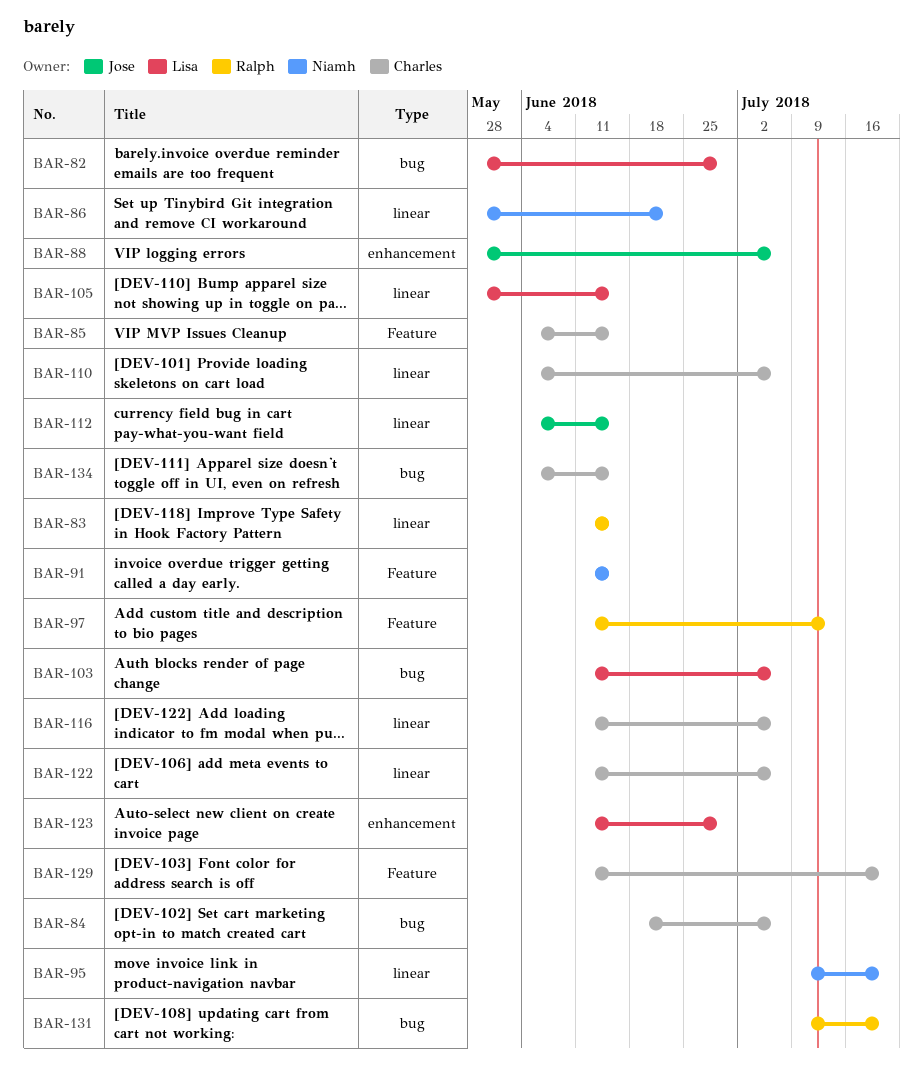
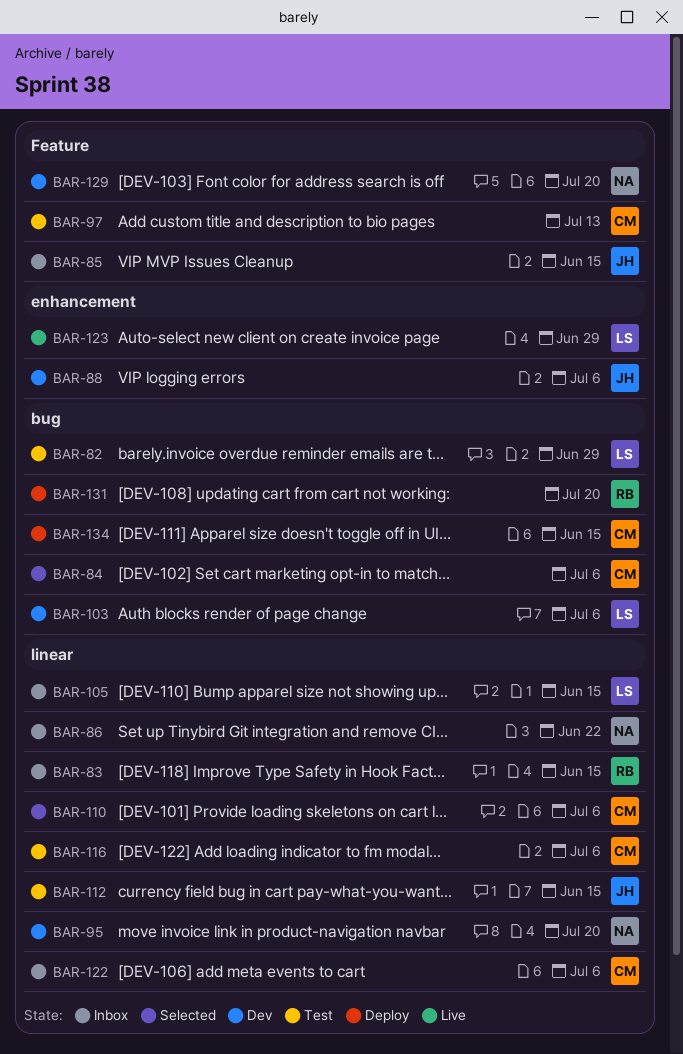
BAR-85, owner: Charles -> Jose
BAR-91: present -> none
BAR-97, owner: Ralph -> Charles
BAR-129, owner: Charles -> Niamh

